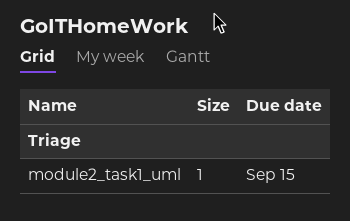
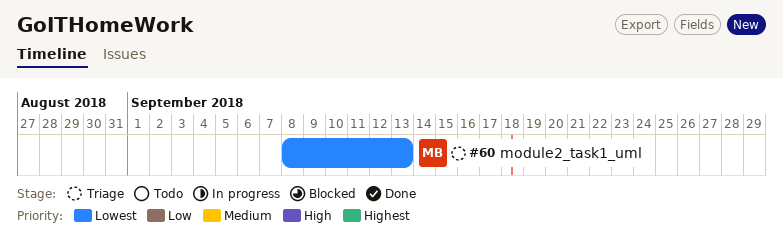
module2_task1_uml, due: Sep 15 -> Sep 13

